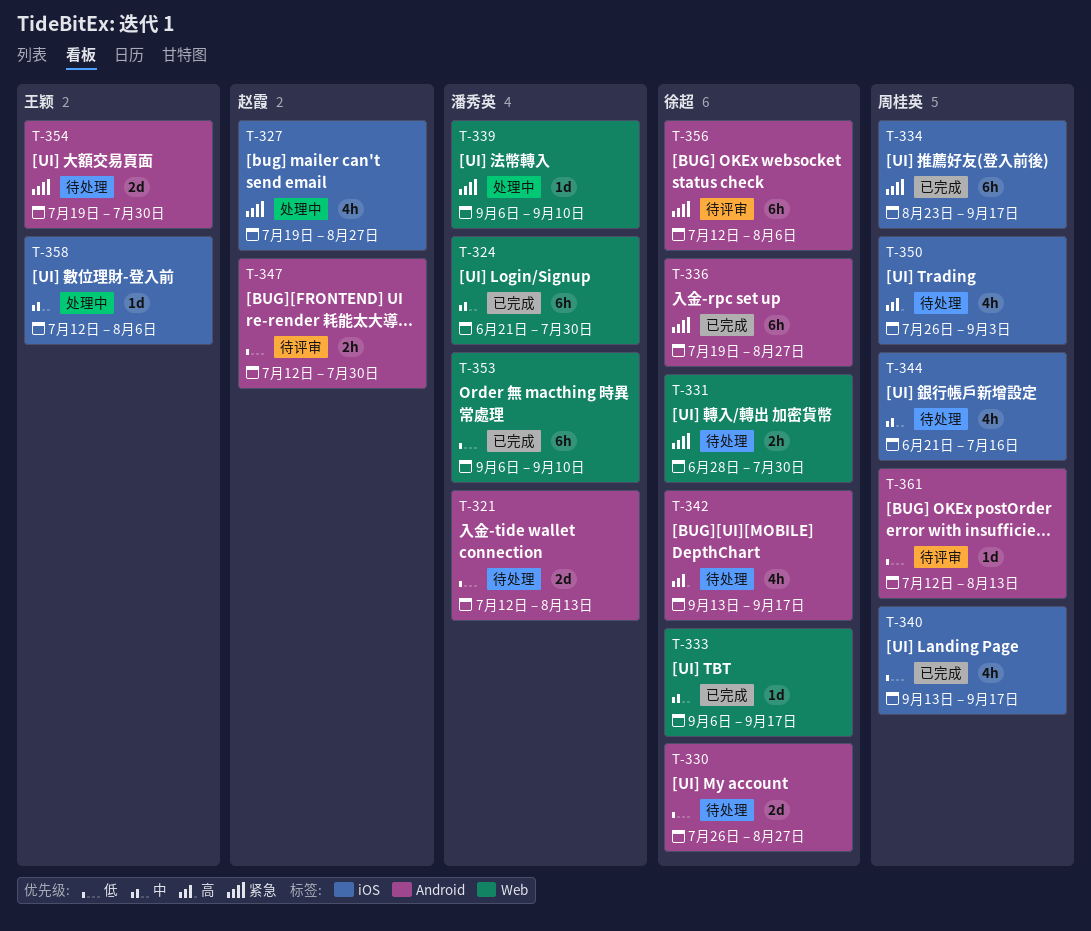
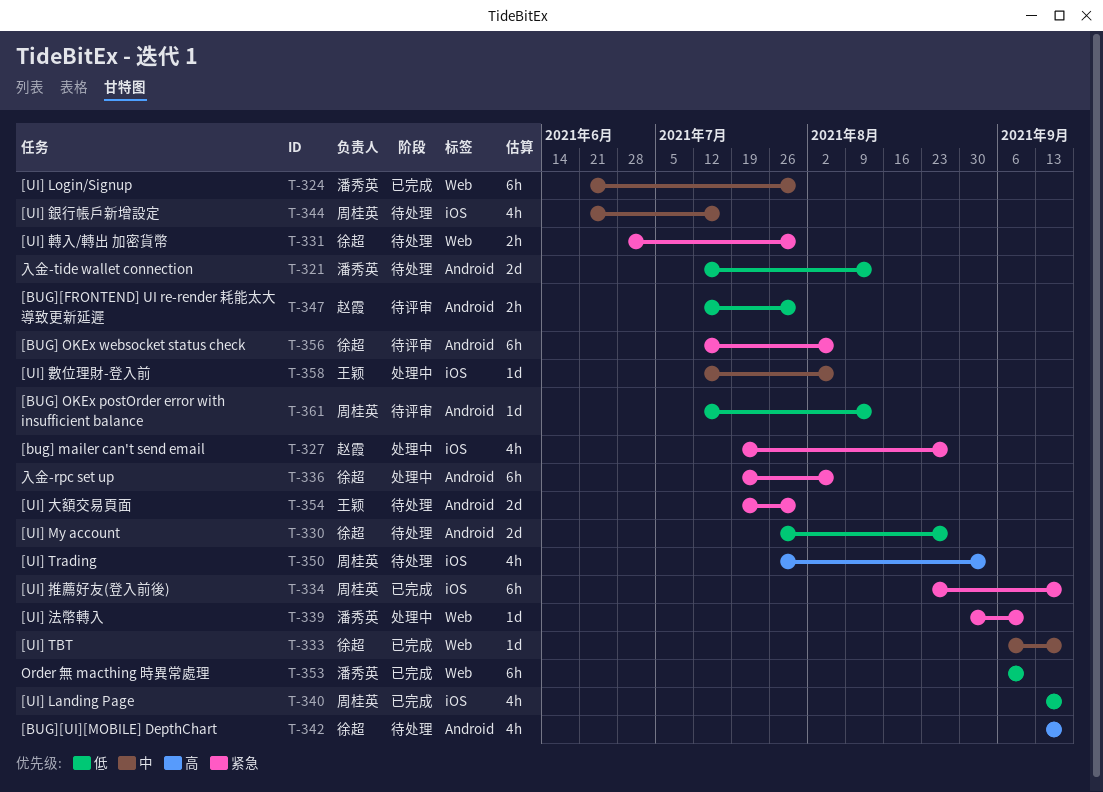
T-336, status: 已完成 -> 处理中
T-336, due: Aug 27 -> Aug 6
T-339, start: Sep 6 -> Aug 30

